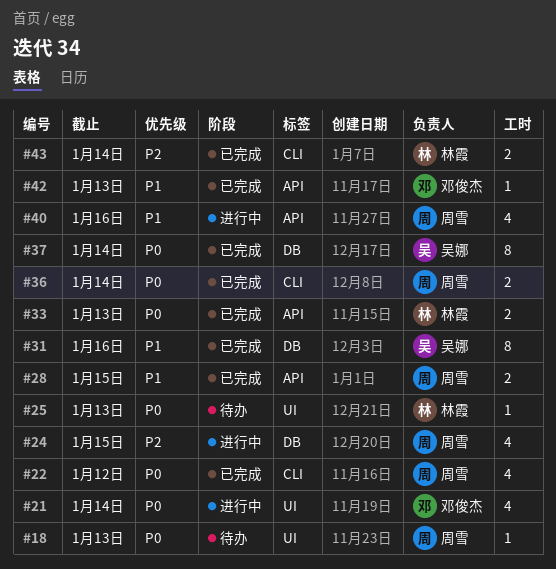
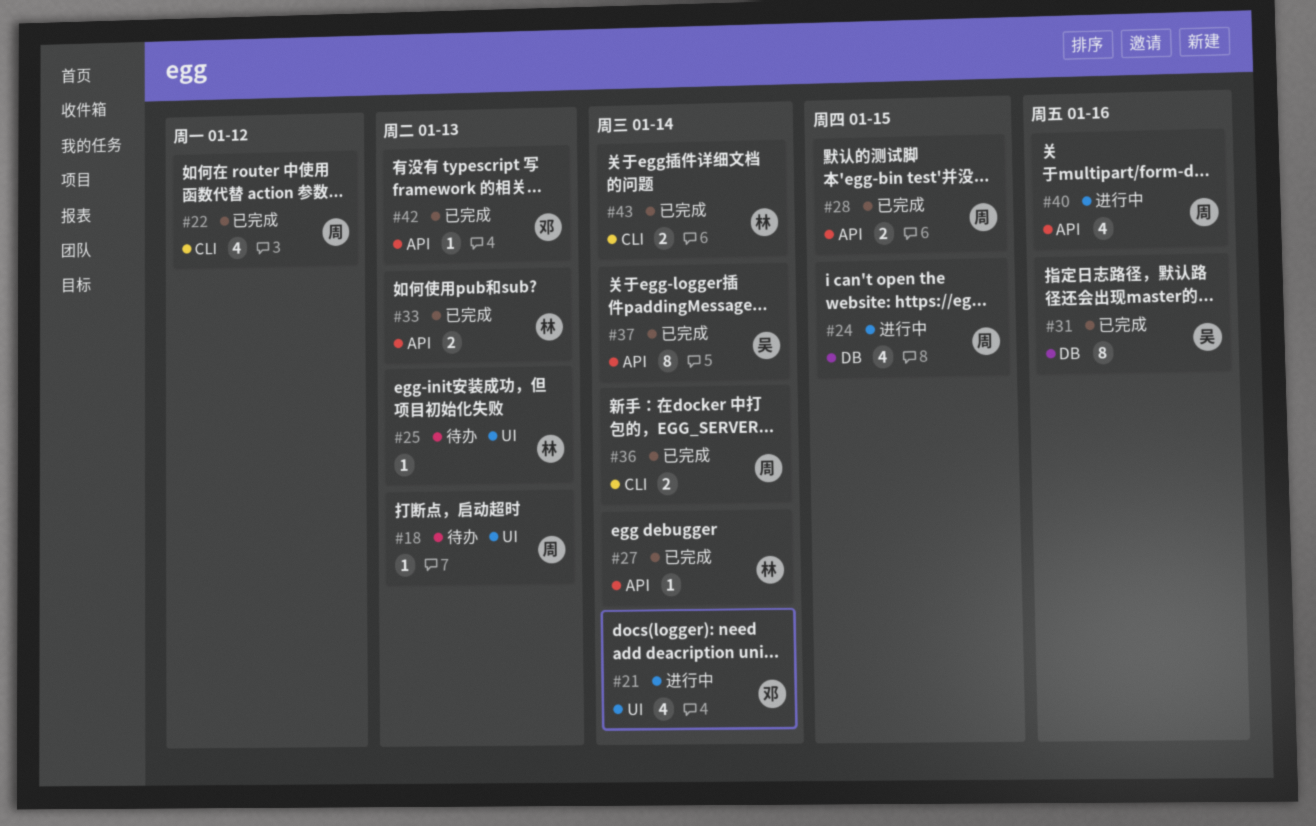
#27: none -> present
#37, label: DB -> API

